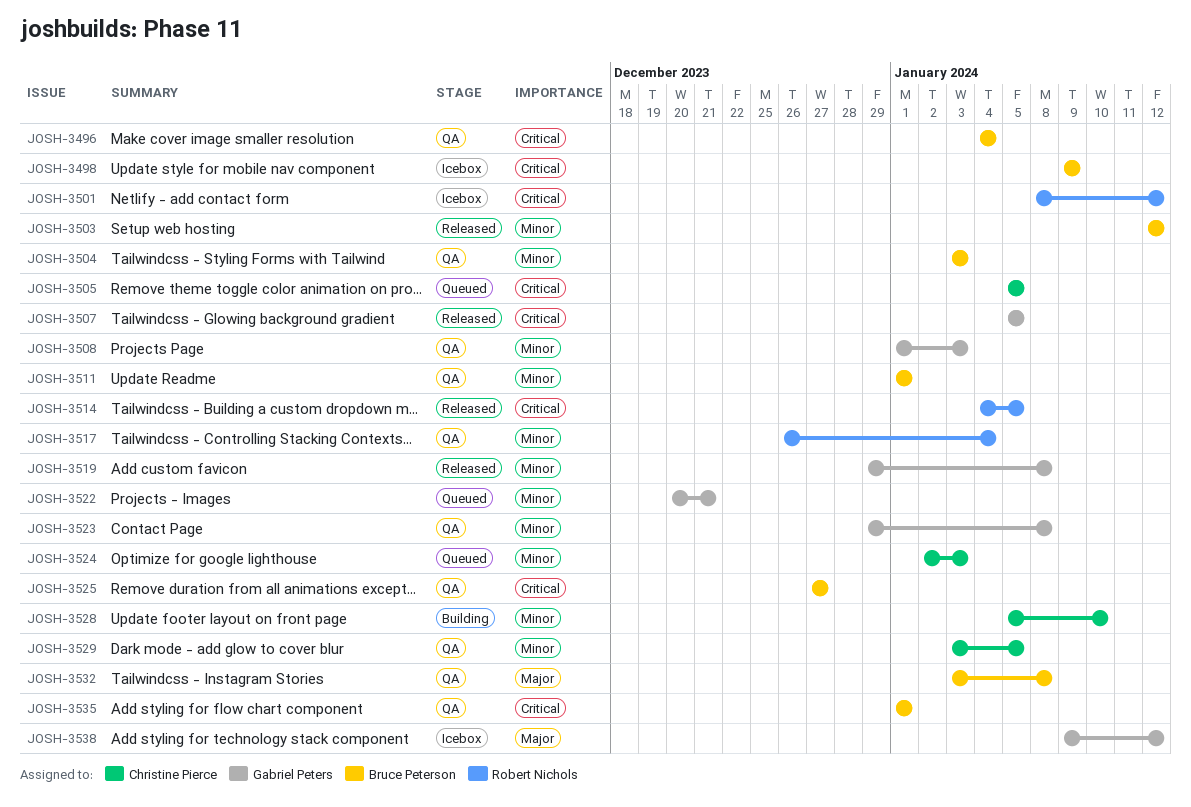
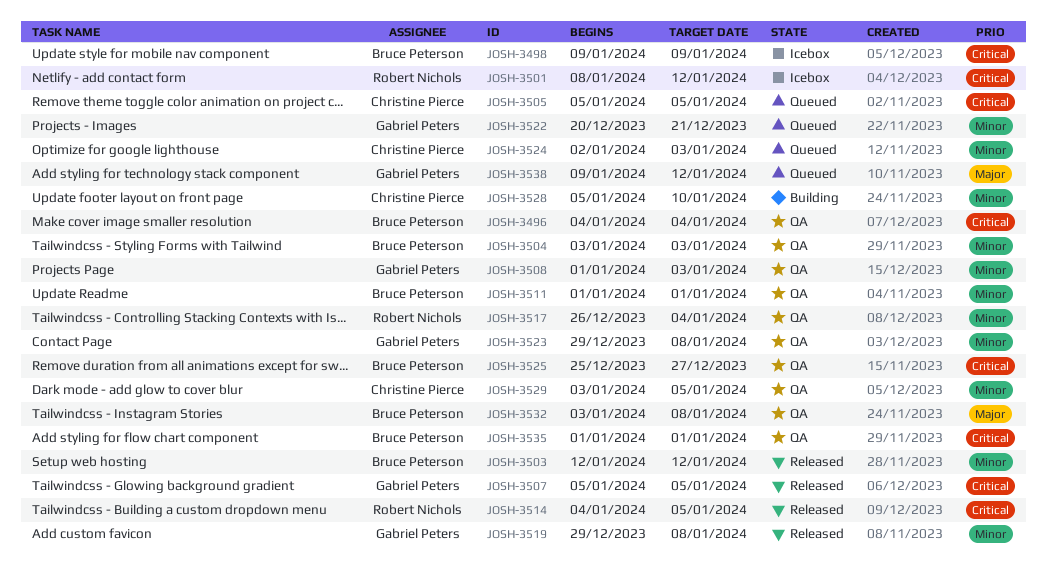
JOSH-3525, start: Dec 27 -> Dec 25
JOSH-3538, status: Icebox -> Queued

